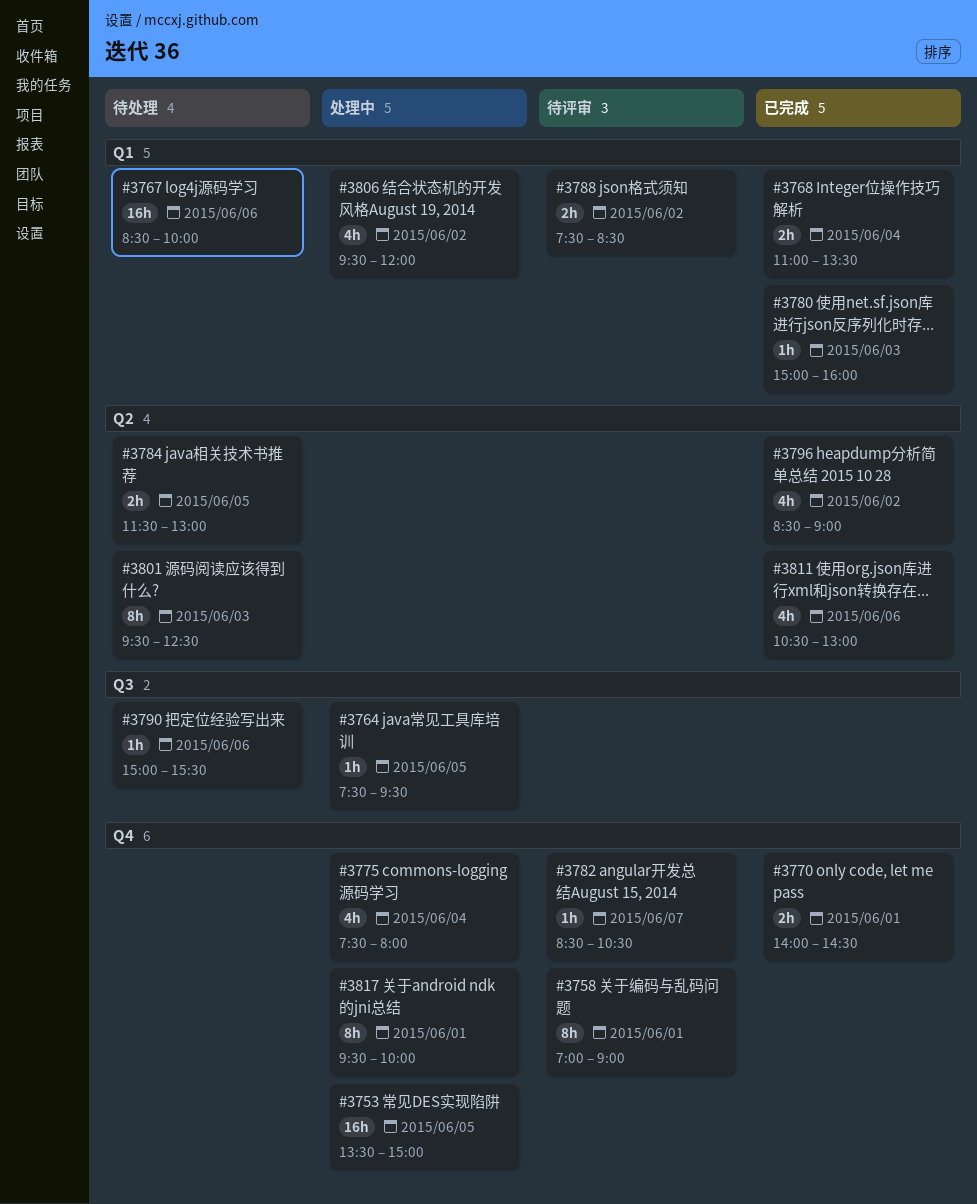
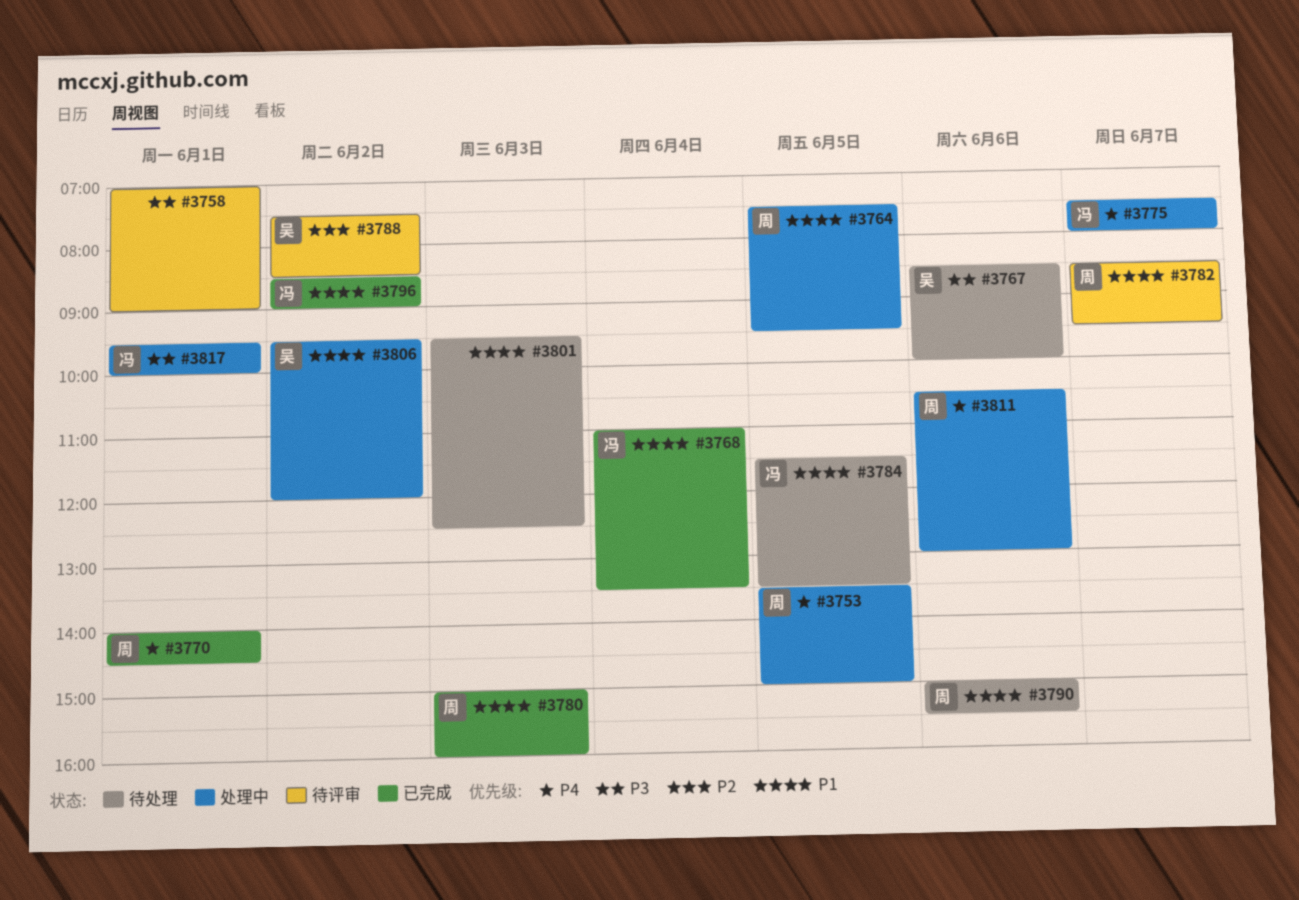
#3775, day: Jun 4 -> Jun 7
#3782, ends: 10:30 -> 09:30
#3784, ends: 13:00 -> 13:30
#3811, status: 已完成 -> 处理中

